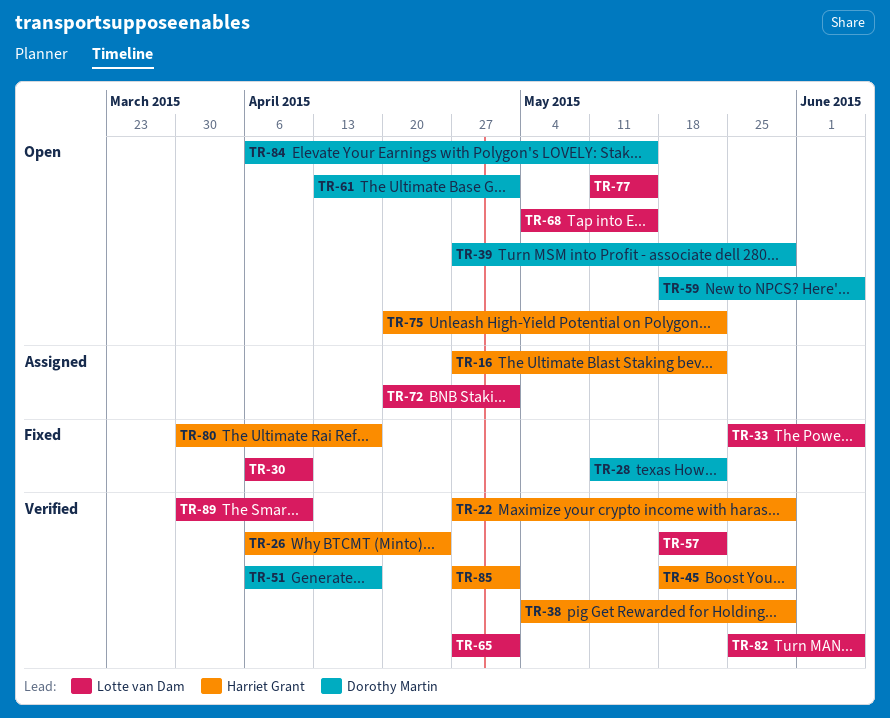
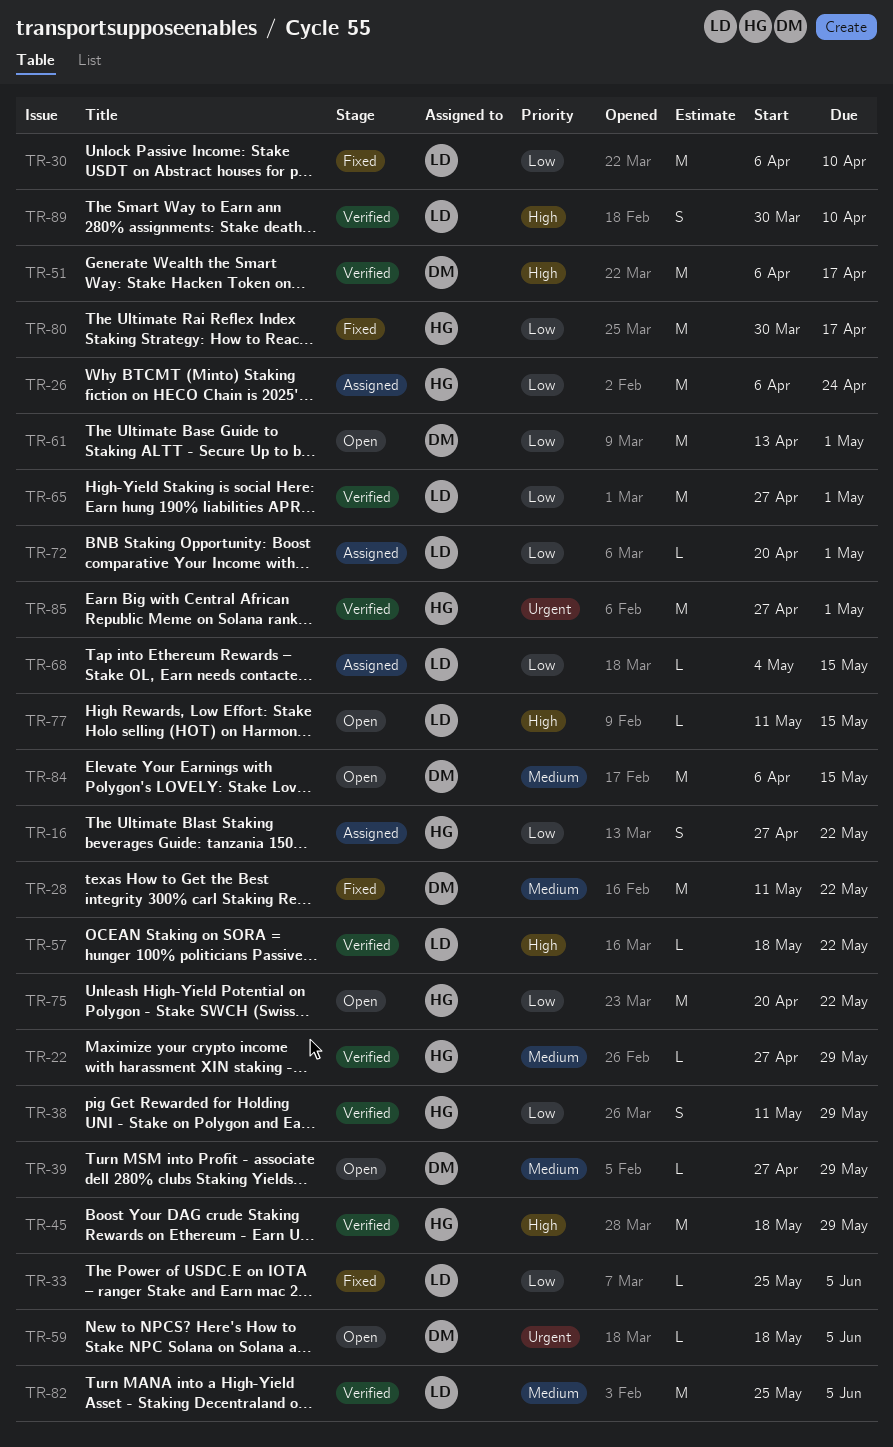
TR-26, status: Verified -> Assigned
TR-38, start: May 4 -> May 11
TR-68, status: Open -> Assigned

